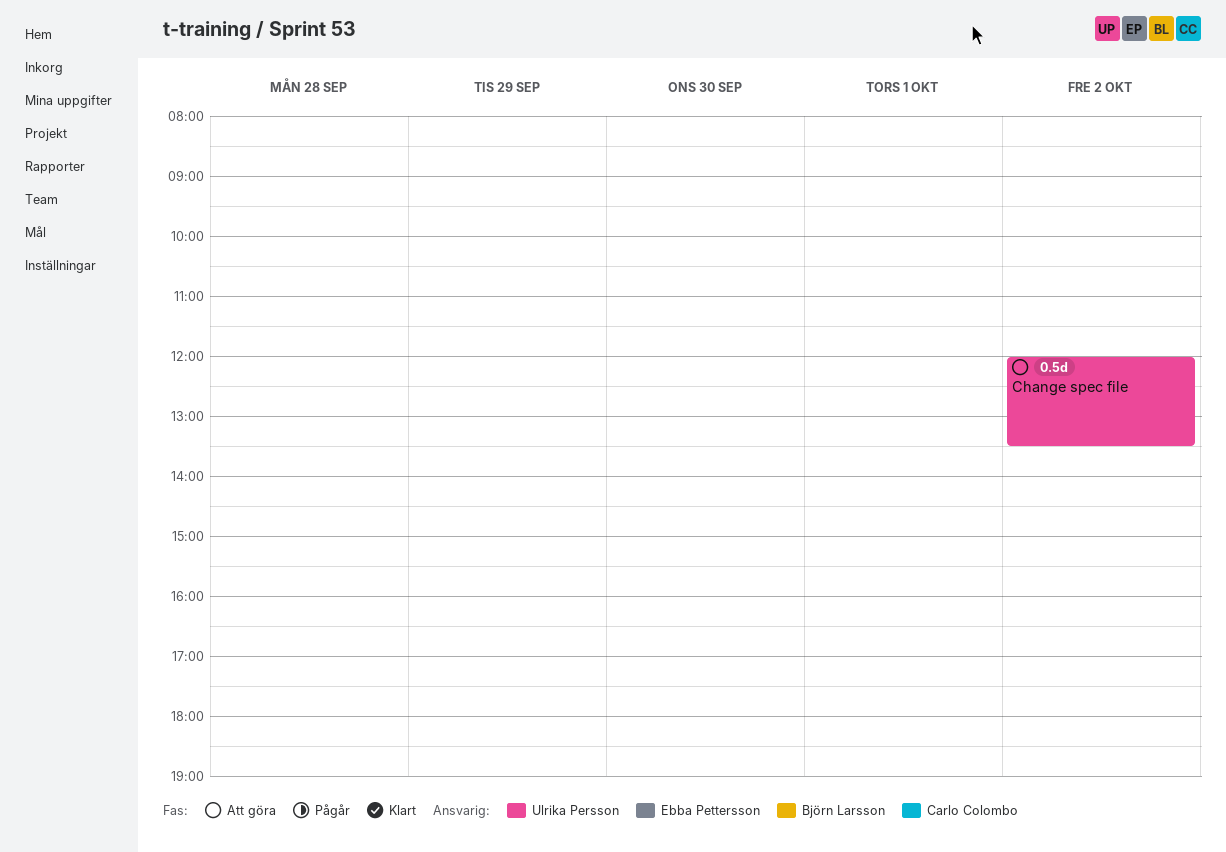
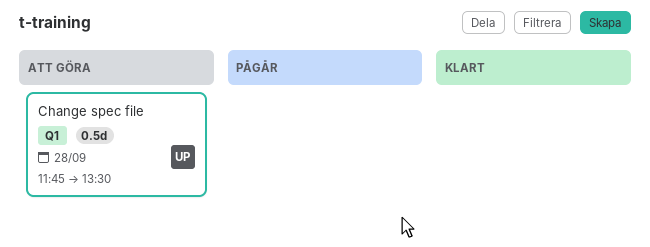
Change spec file, day: Oct 2 -> Sep 28
Change spec file, begins: 12:00 -> 11:45

